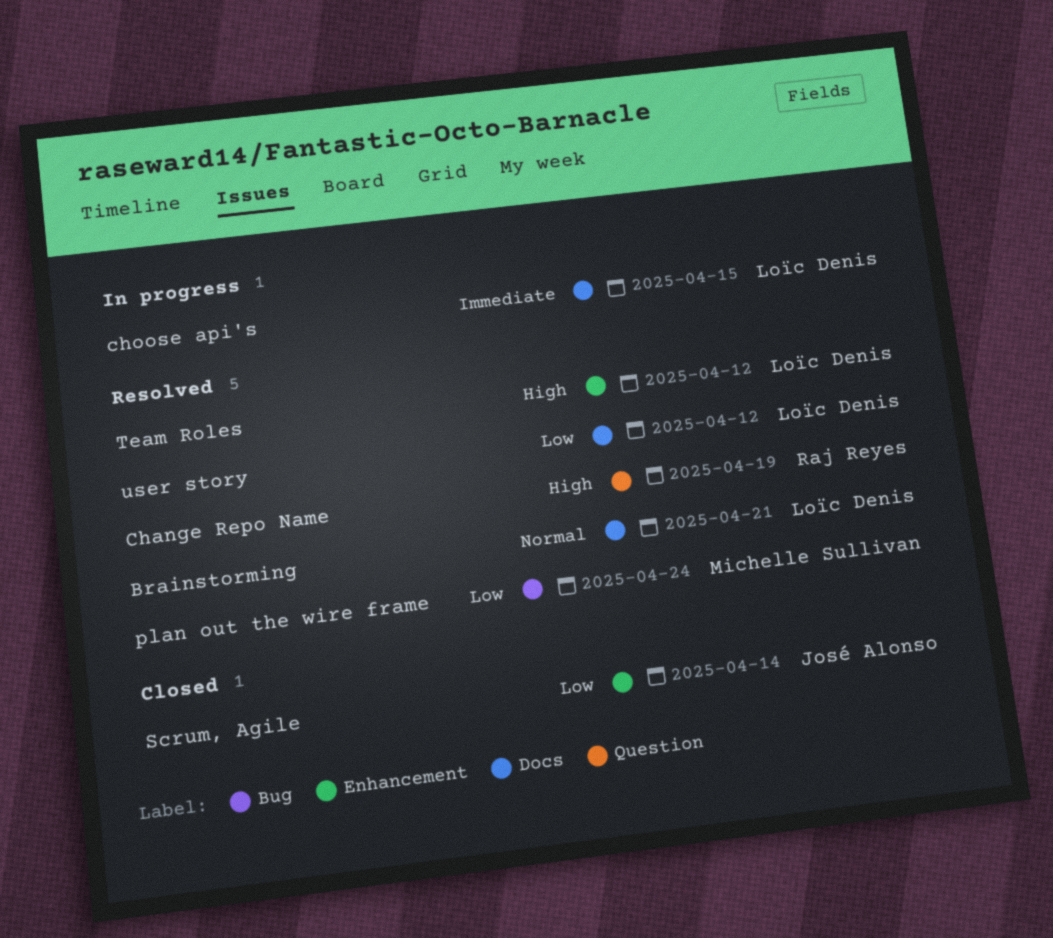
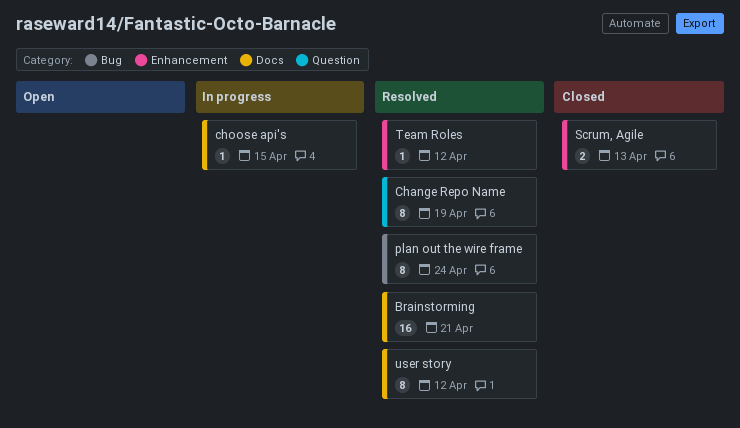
Scrum, Agile, due: Apr 14 -> Apr 13

